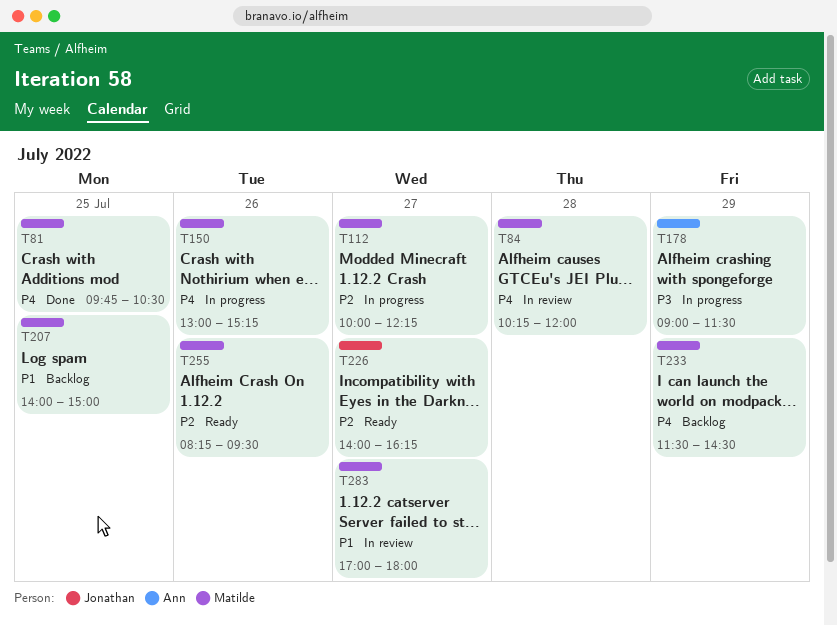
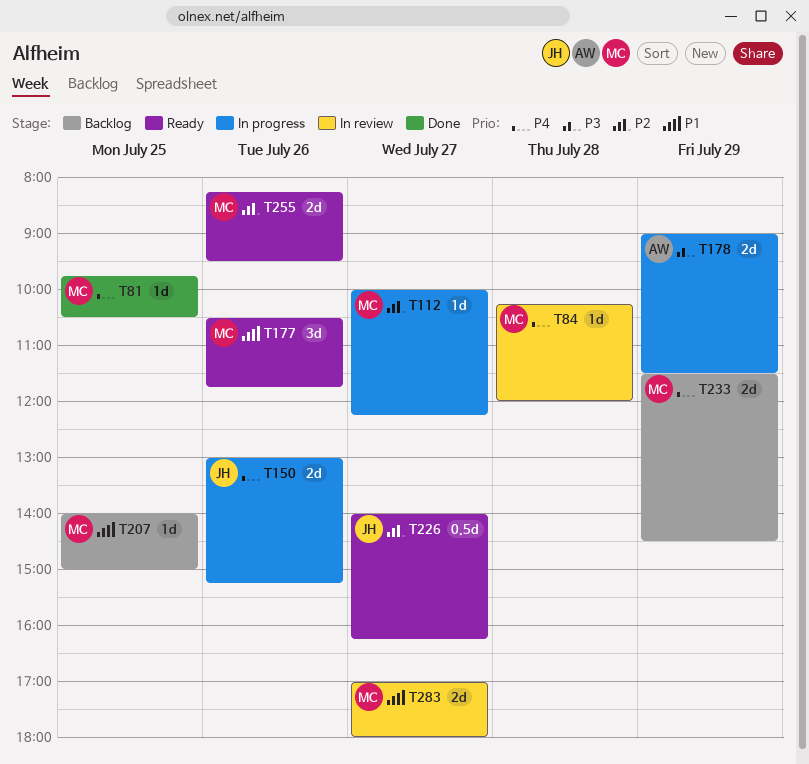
T150, owner: Matilde -> Jonathan
T177: none -> present

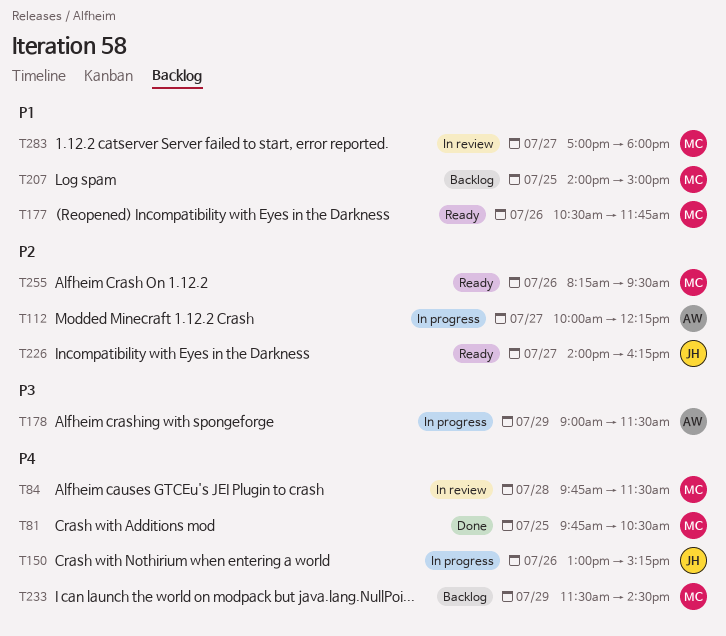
T84, begins: 10:15 -> 09:45
T84, ends: 12:00 -> 11:30
T112, owner: MC -> AW

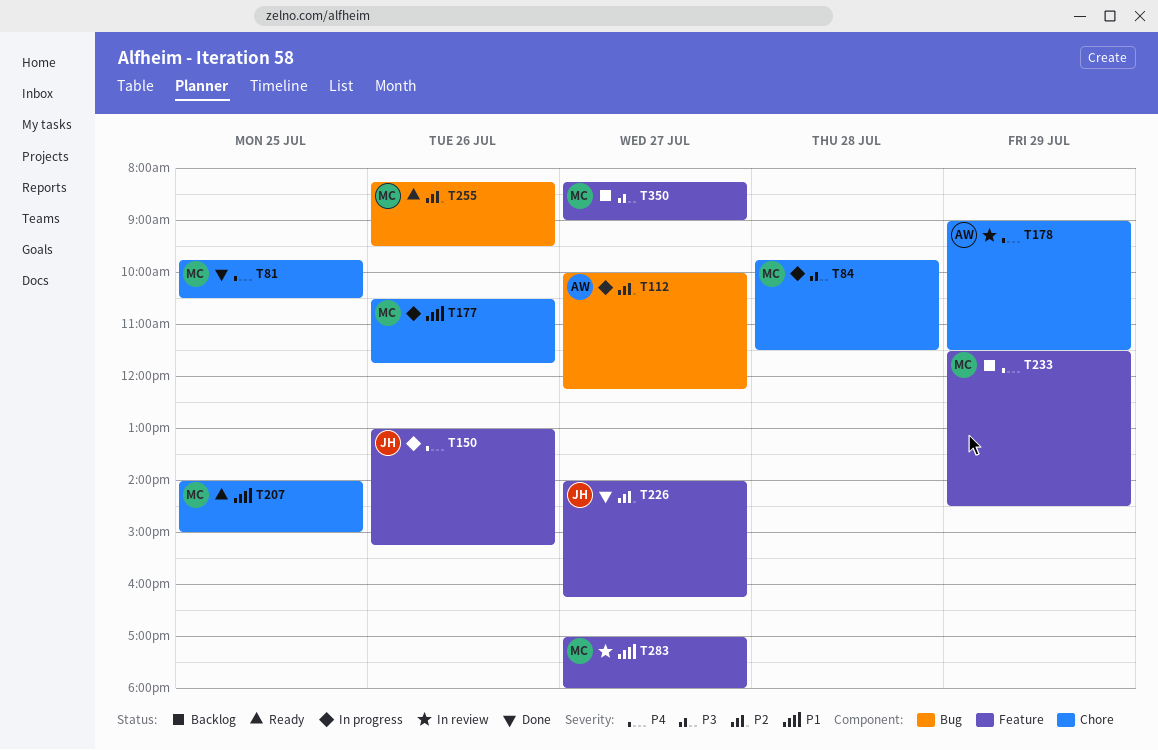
T84, status: In review -> In progress
T84, priority: P4 -> P3
T177, status: Ready -> In progress
T178, status: In progress -> In review
T178, priority: P3 -> P4
T207, status: Backlog -> Ready
T226, status: Ready -> Done
T350: none -> present

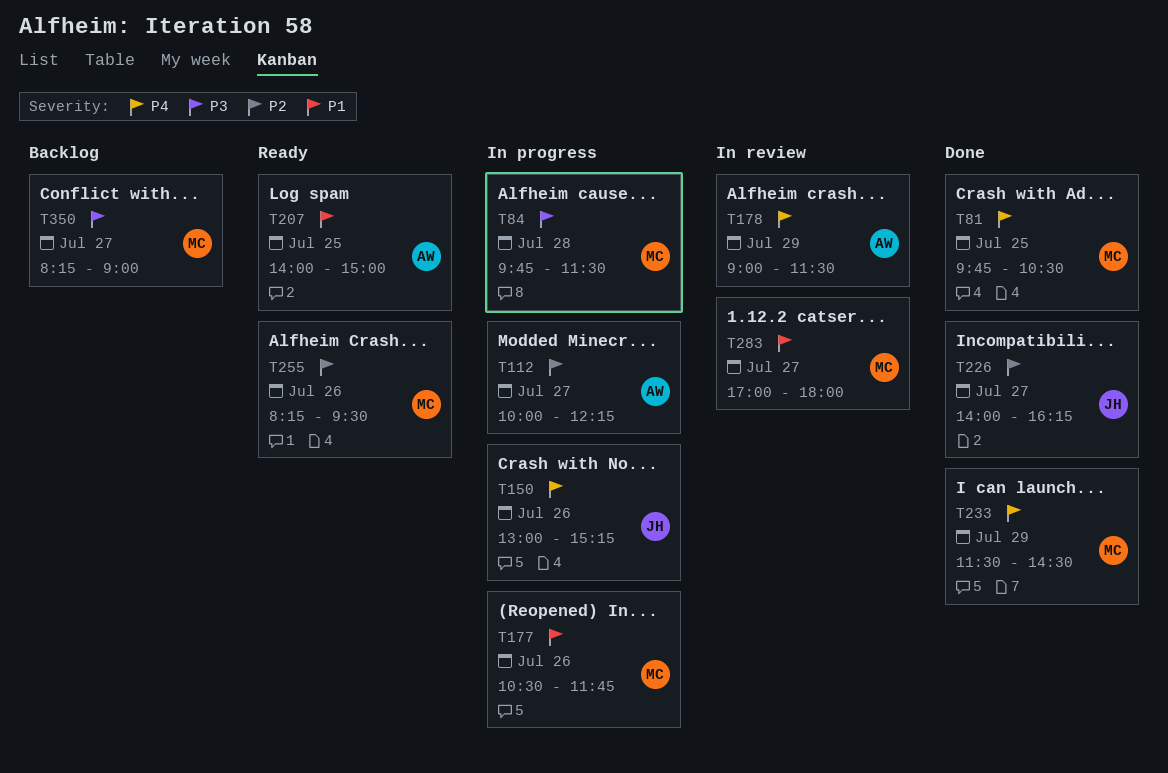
T207, owner: MC -> AW
T233, status: Backlog -> Done

